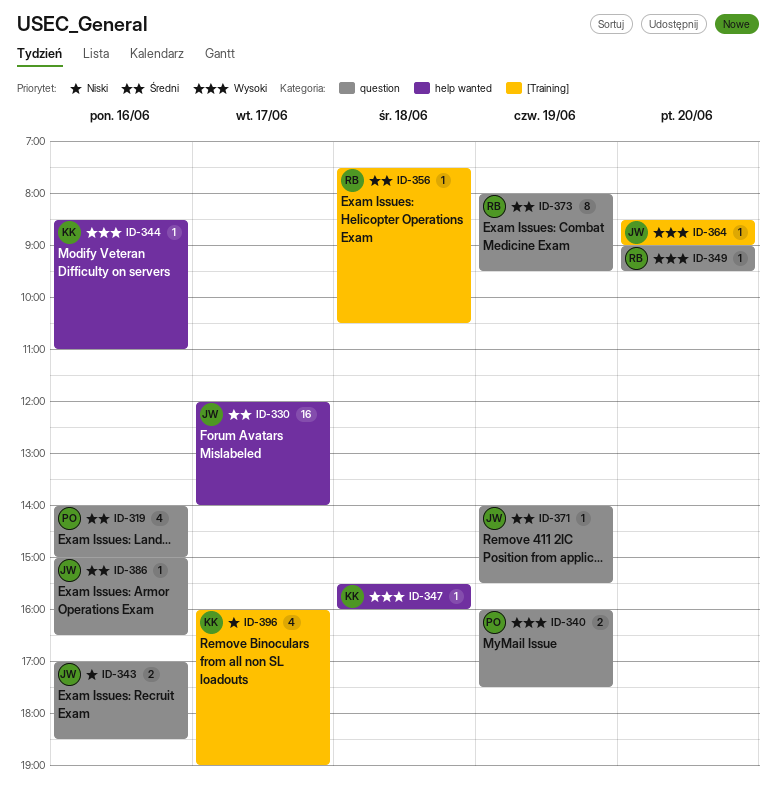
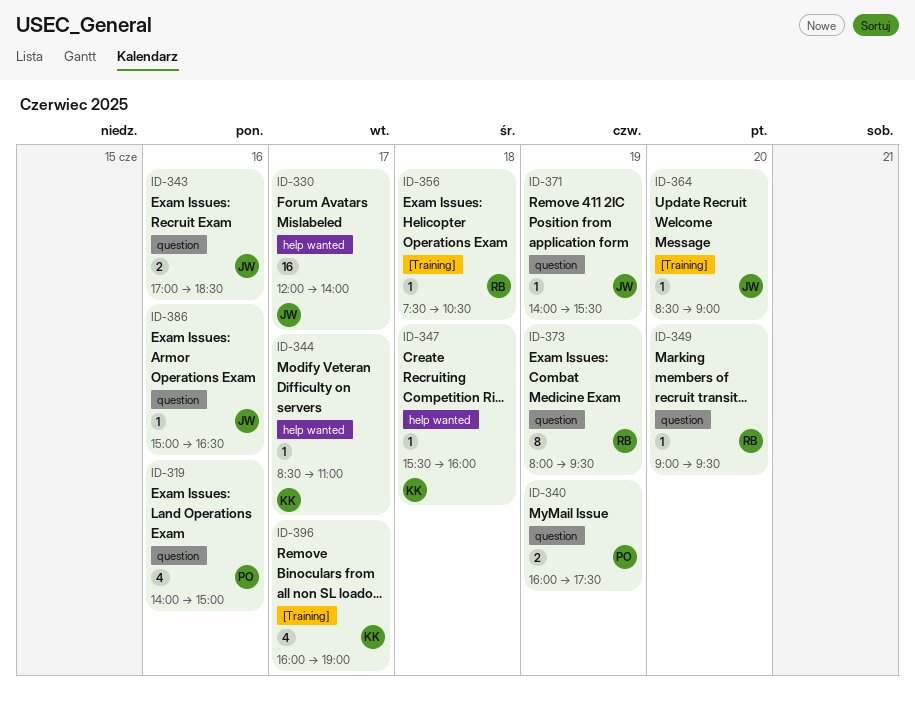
ID-344, day: Jun 16 -> Jun 17

